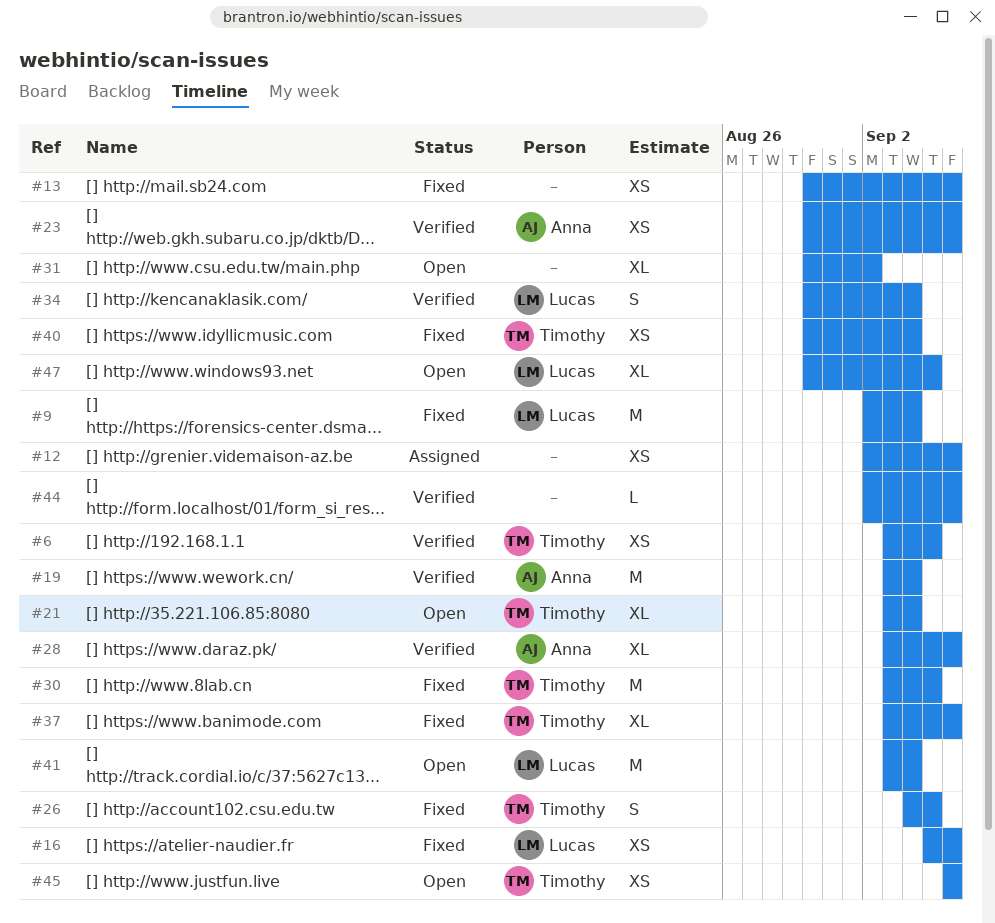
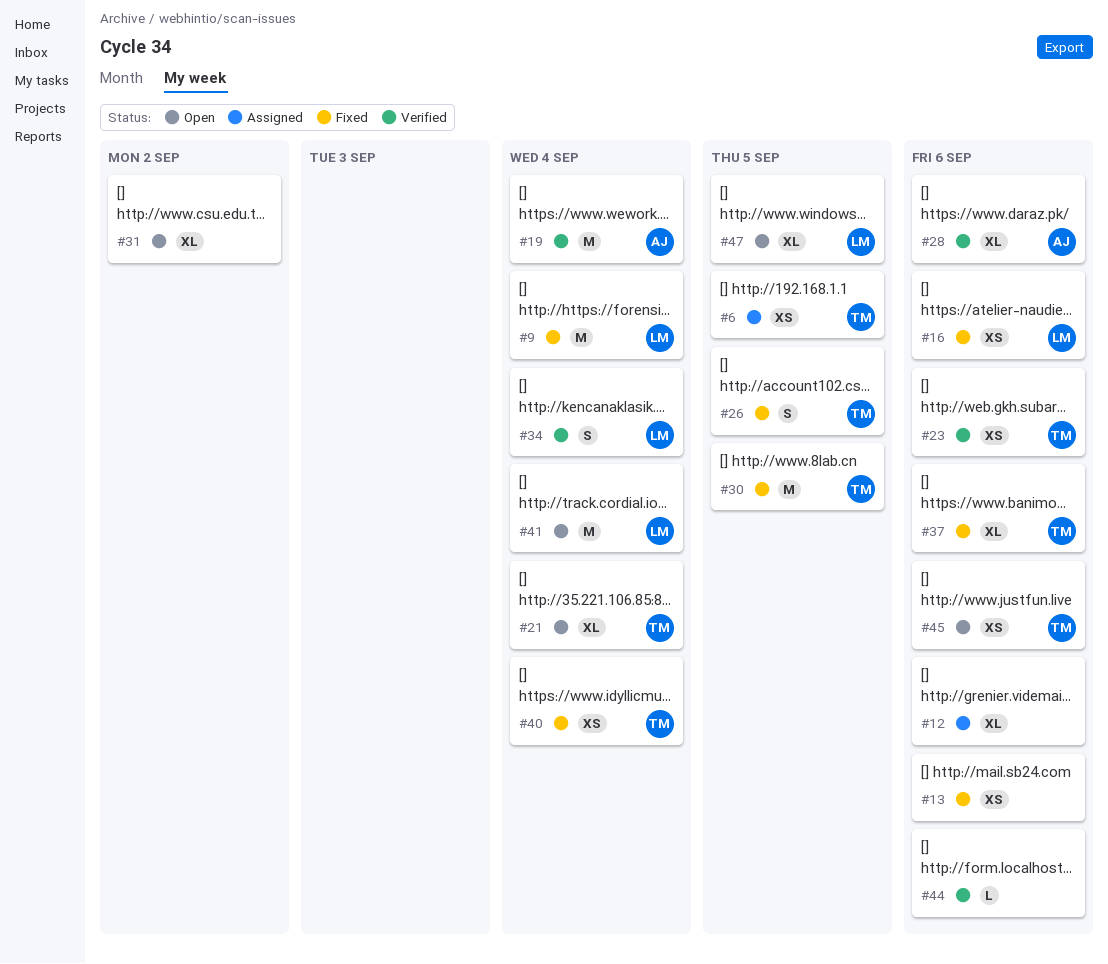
#6, status: Verified -> Assigned
#12, estimate: XS -> XL
#23, owner: Anna -> Timothy

